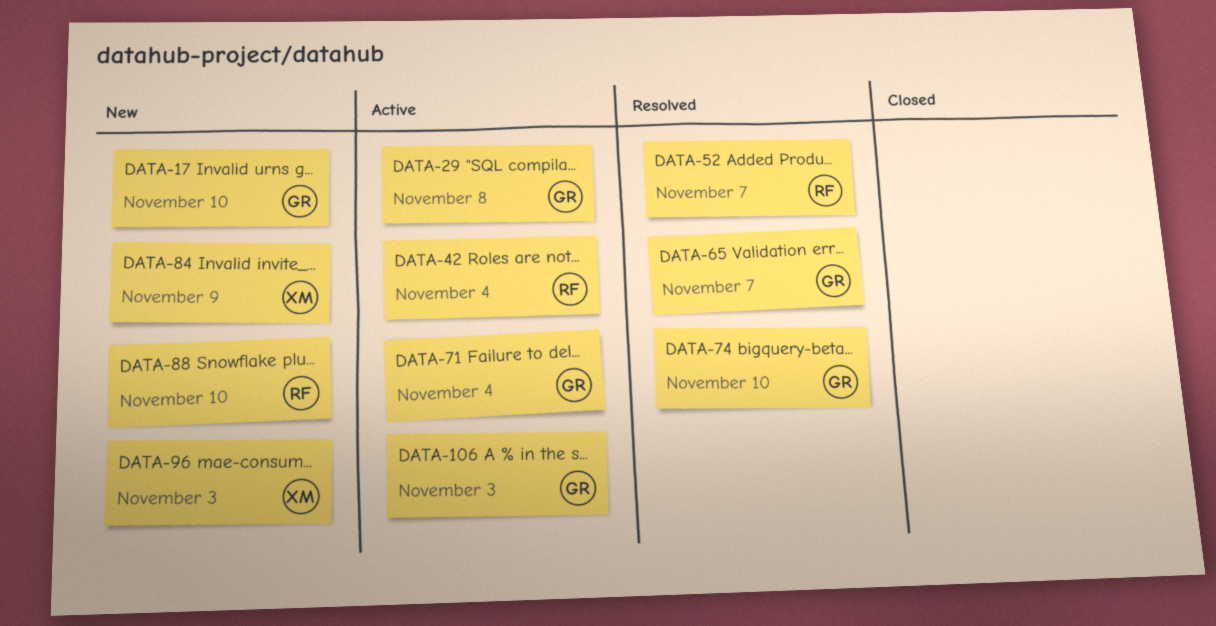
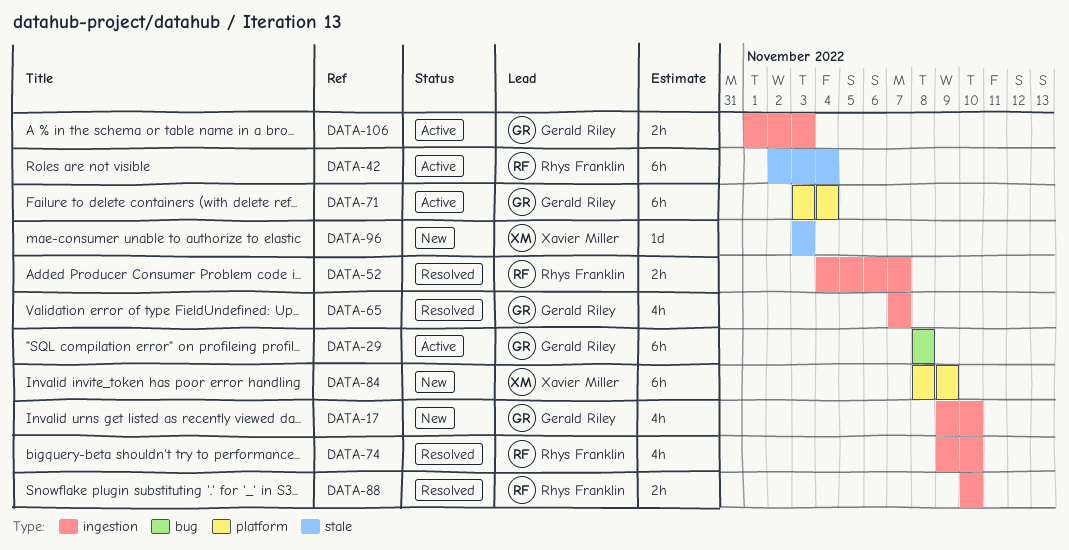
DATA-74, owner: Gerald Riley -> Rhys Franklin
DATA-88, status: New -> Resolved

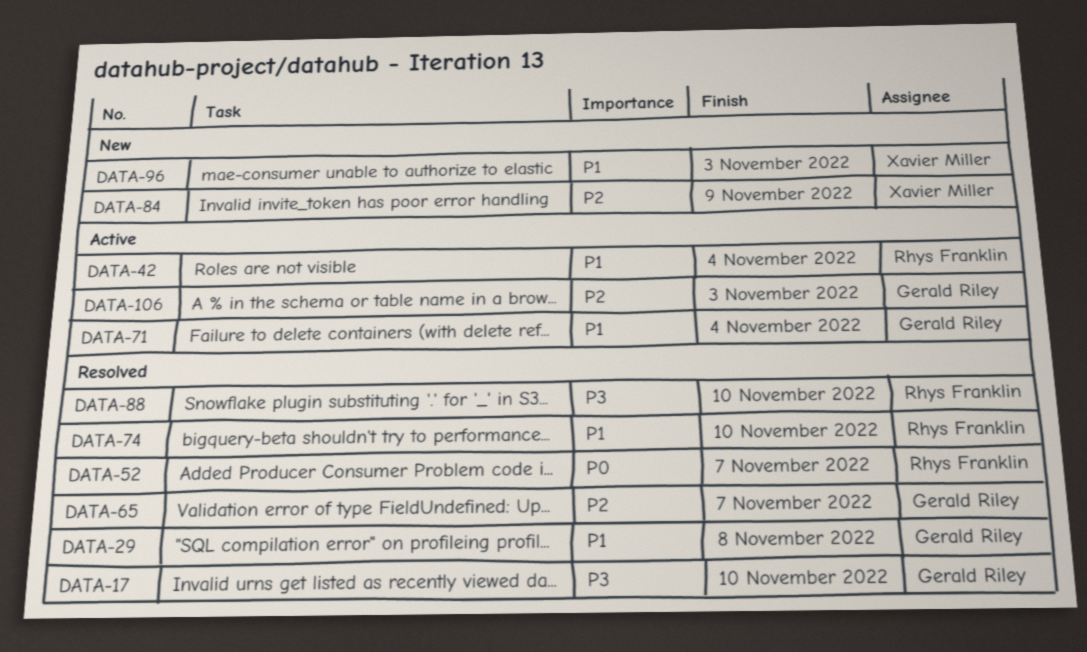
DATA-17, status: New -> Resolved
DATA-29, status: Active -> Resolved

